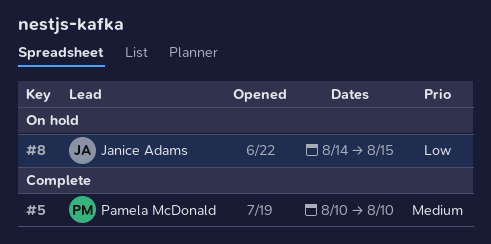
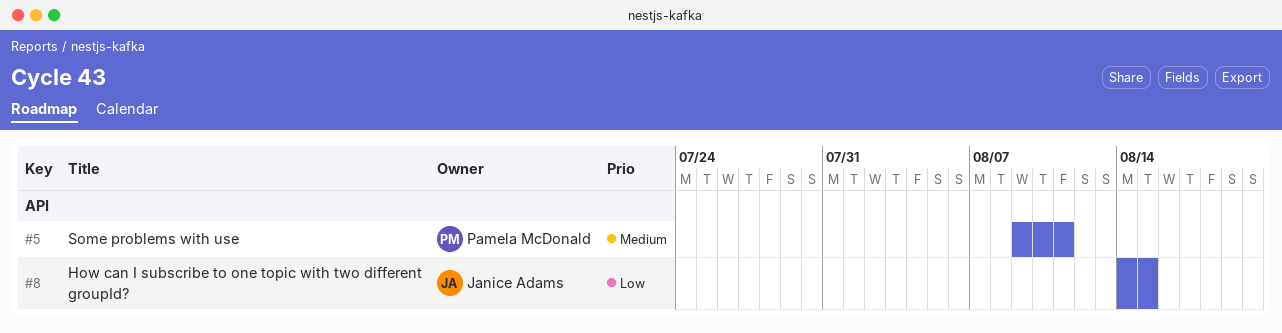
#5, start: Aug 10 -> Aug 9
#5, due: Aug 10 -> Aug 11

